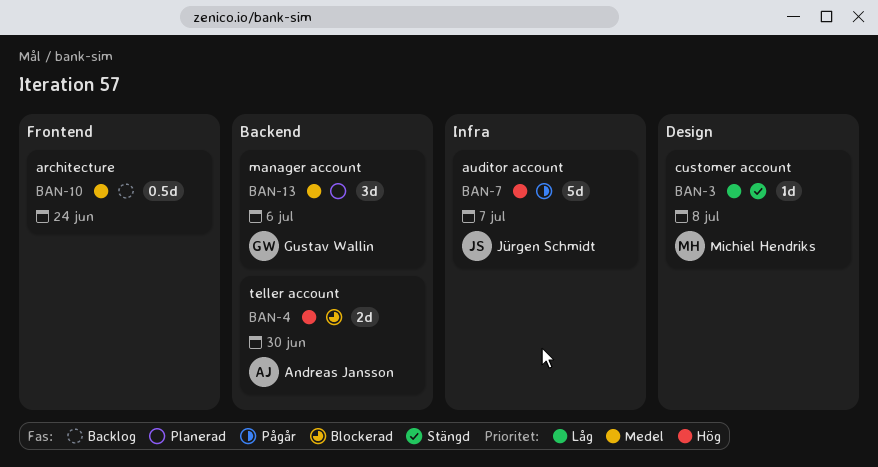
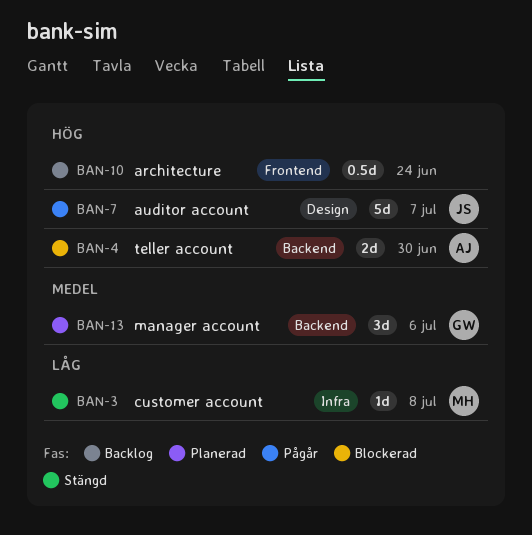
BAN-3, label: Design -> Infra
BAN-7, label: Infra -> Design
BAN-10, priority: Medel -> Hög

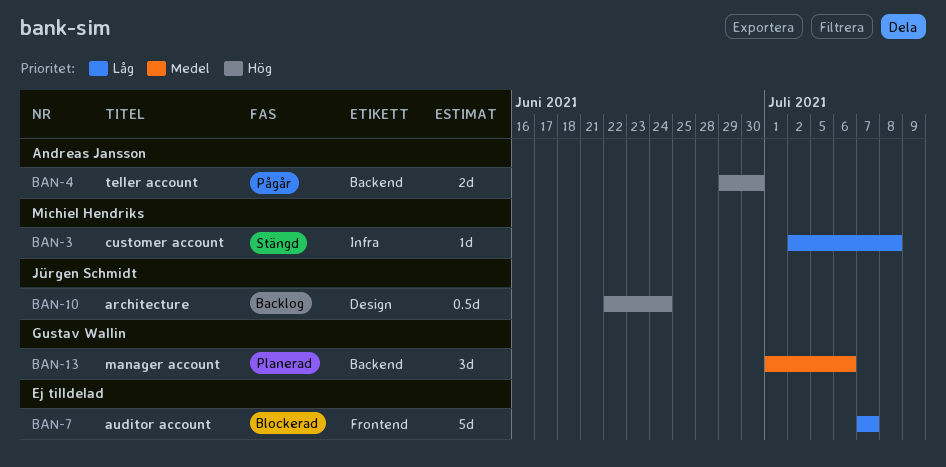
BAN-4, status: Blockerad -> Pågår
BAN-7, status: Pågår -> Blockerad
BAN-7, owner: Jürgen Schmidt -> none
BAN-7, priority: Hög -> Låg
BAN-7, label: Design -> Frontend
BAN-10, owner: none -> Jürgen Schmidt
BAN-10, label: Frontend -> Design

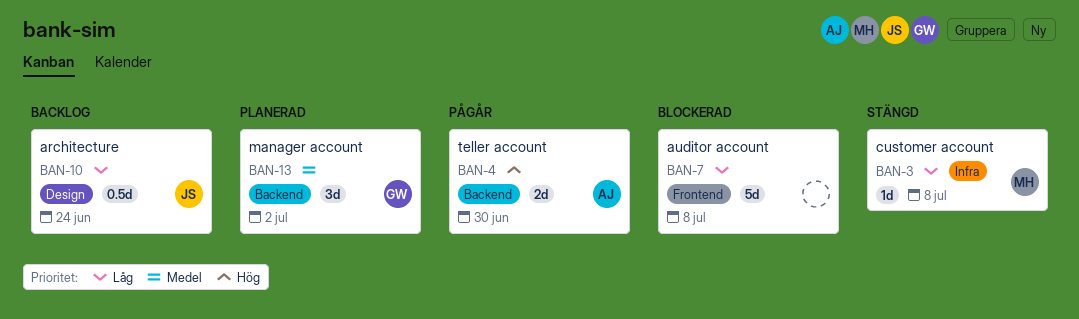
BAN-7, due: Jul 7 -> Jul 8
BAN-10, priority: Hög -> Låg
BAN-13, due: Jul 6 -> Jul 2

